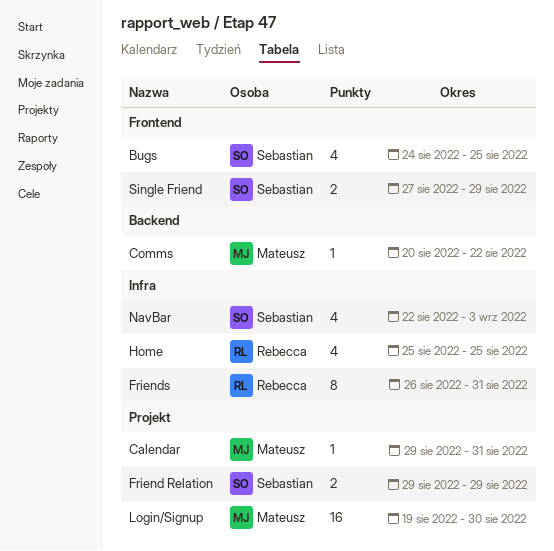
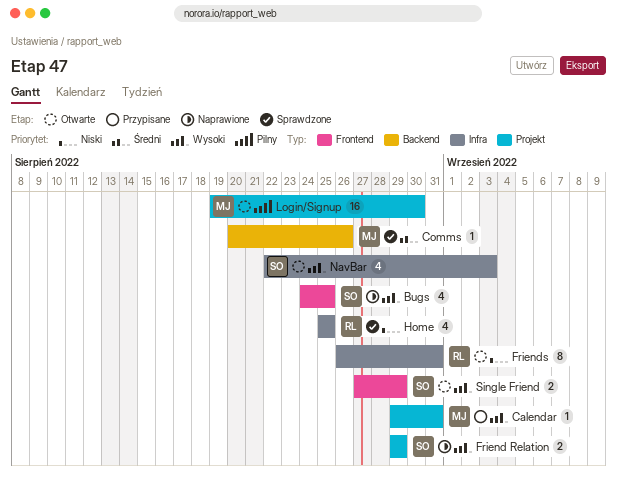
Comms, due: Aug 22 -> Aug 26

